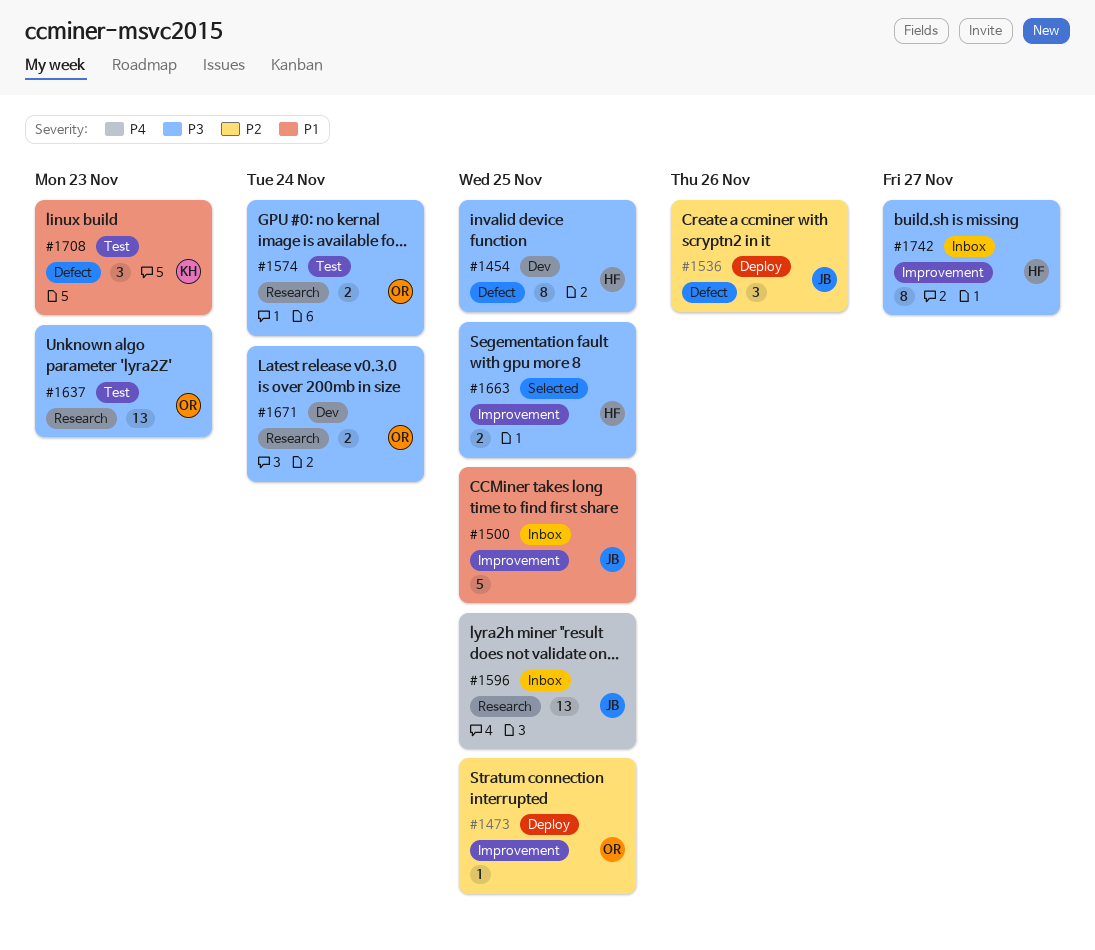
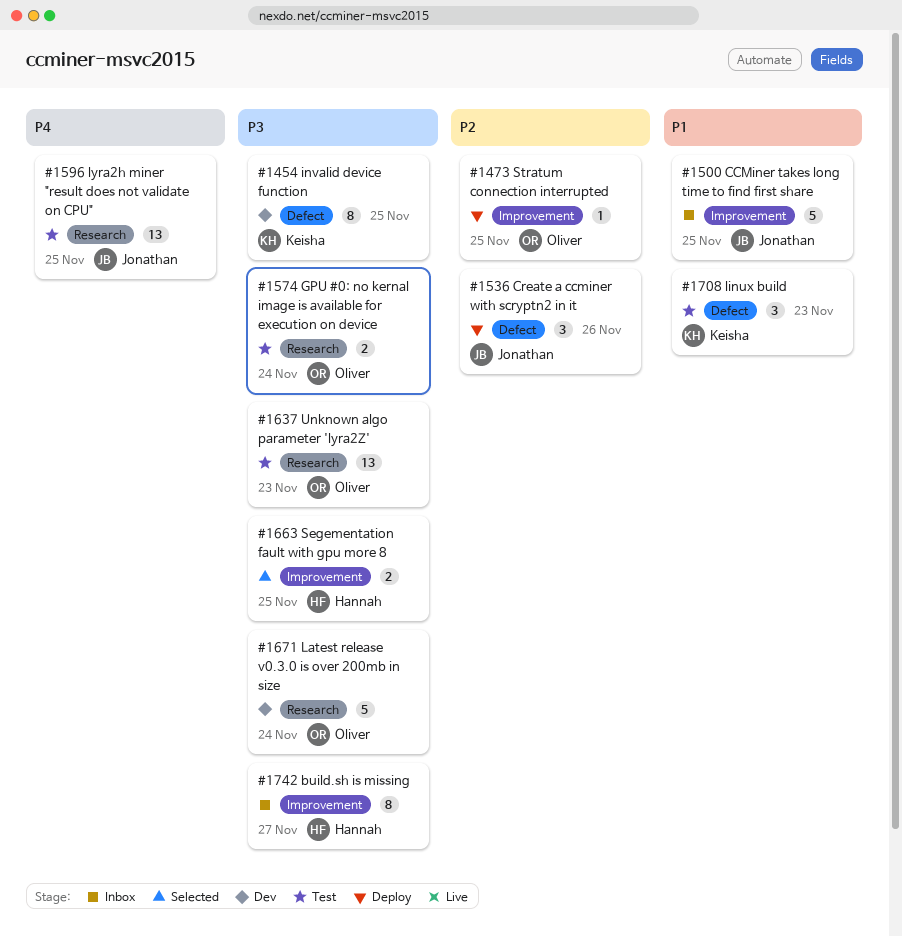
#1454, owner: Hannah -> Keisha
#1596, status: Inbox -> Test
#1671, estimate: 2 -> 5

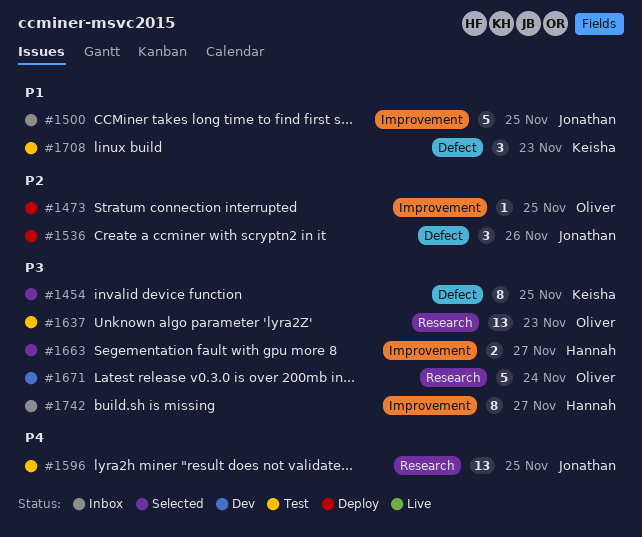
#1454, status: Dev -> Selected
#1574: present -> none
#1663, due: Nov 25 -> Nov 27

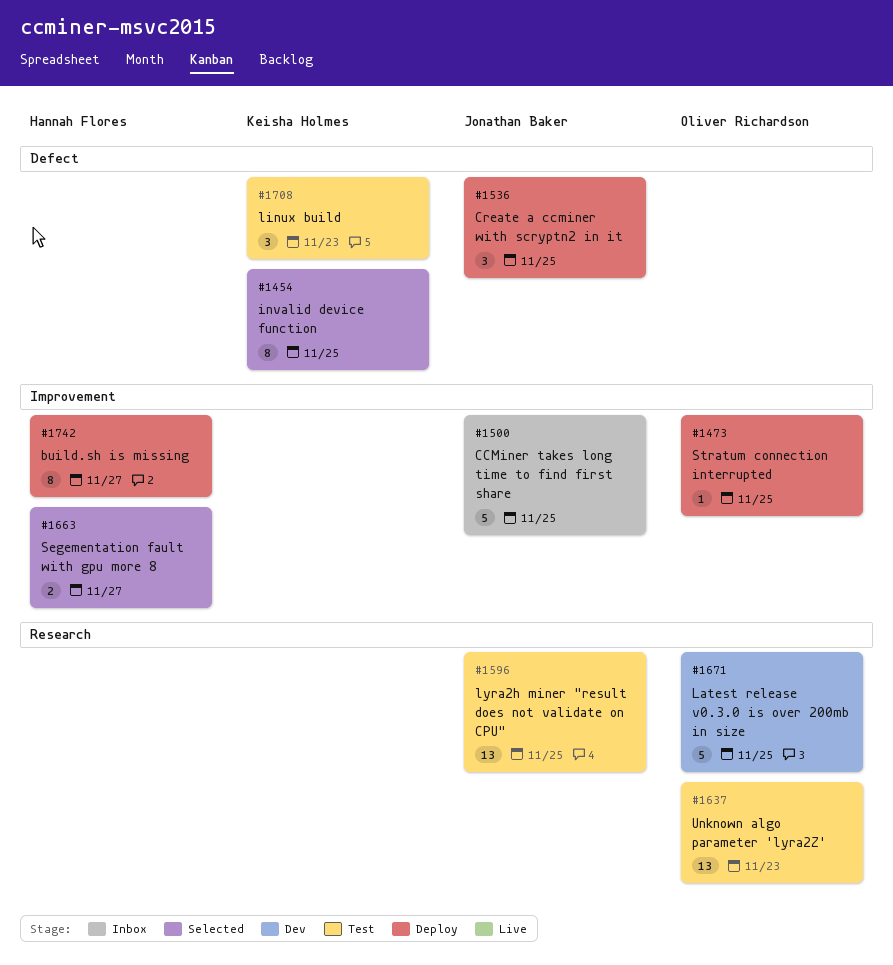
#1536, due: Nov 26 -> Nov 25
#1671, due: Nov 24 -> Nov 25
#1742, status: Inbox -> Deploy

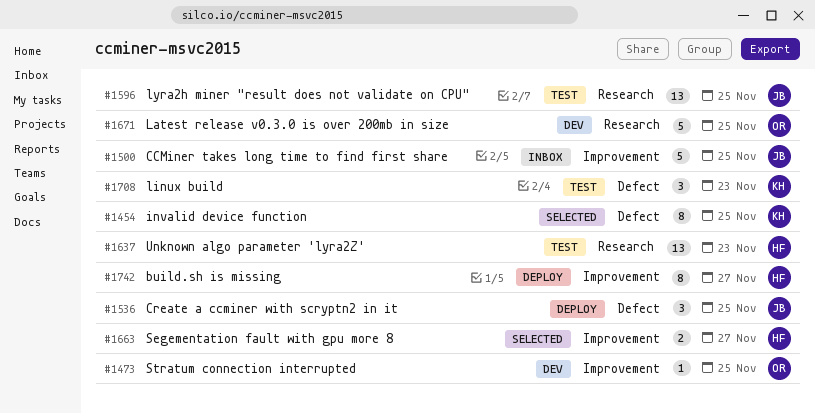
#1473, status: Deploy -> Dev
#1637, owner: Oliver Richardson -> Hannah Flores

